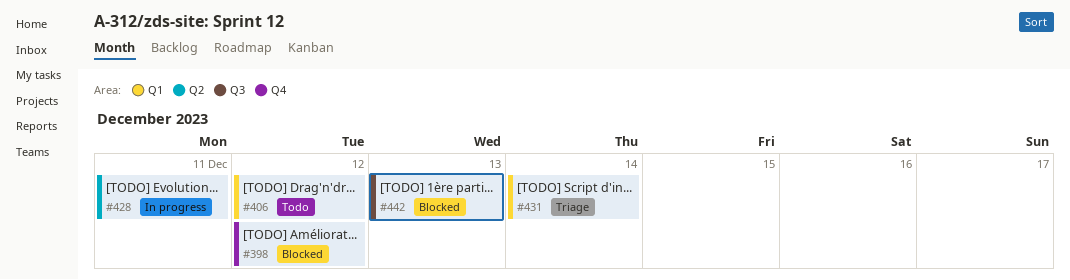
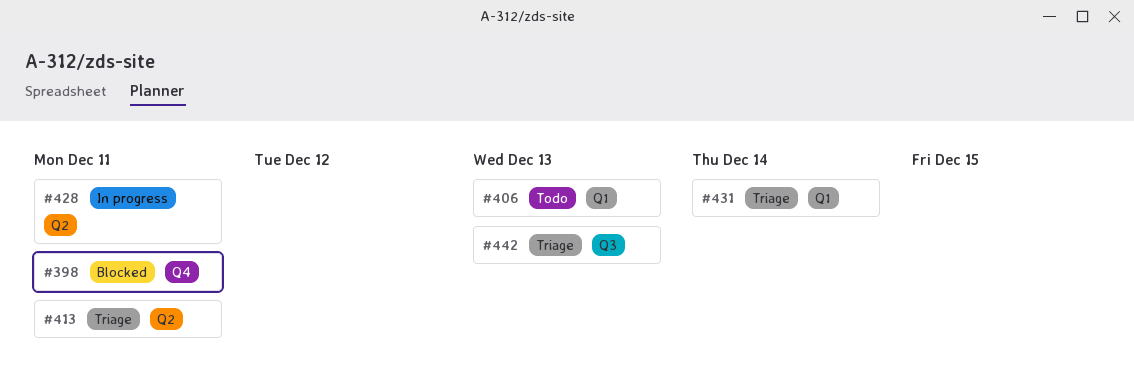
#398, due: Dec 12 -> Dec 11
#406, due: Dec 12 -> Dec 13
#413: none -> present
#442, status: Blocked -> Triage

